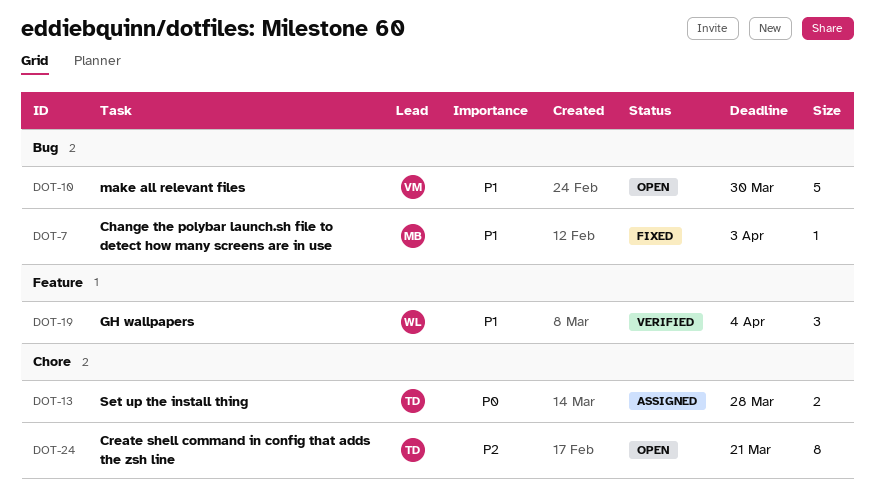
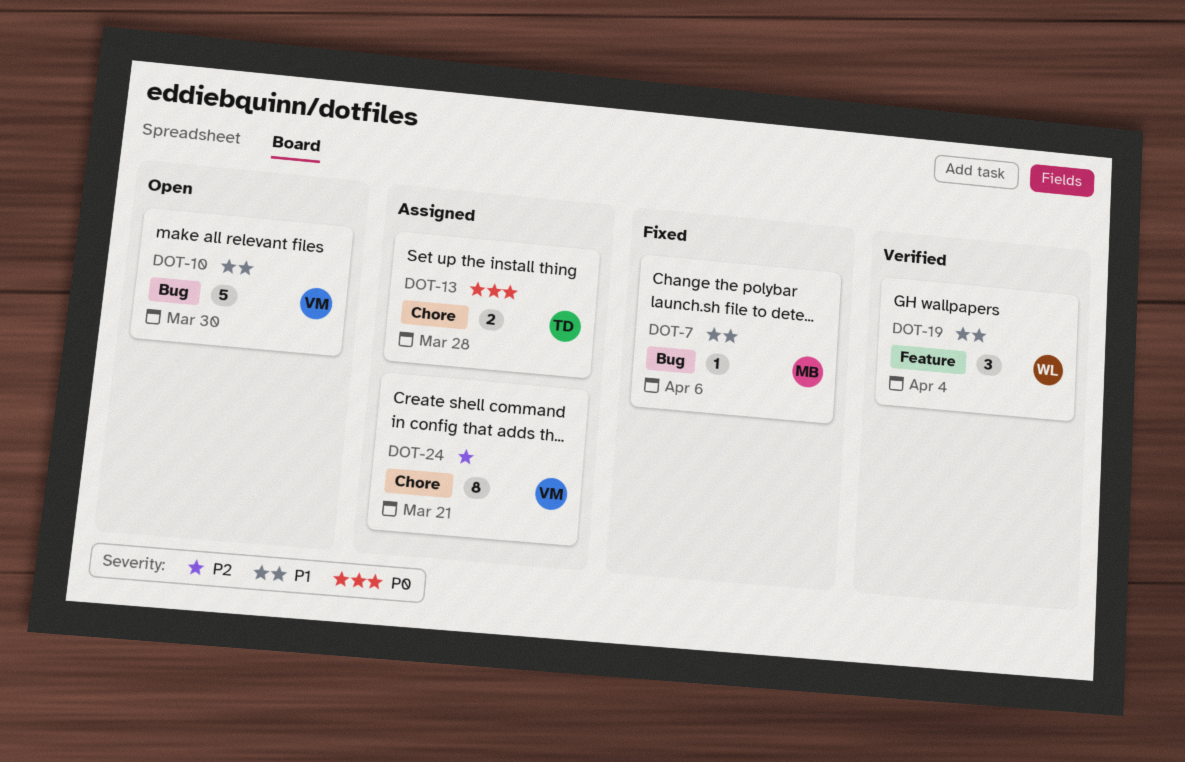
DOT-7, due: Apr 3 -> Apr 6
DOT-24, status: Open -> Assigned
DOT-24, owner: TD -> VM

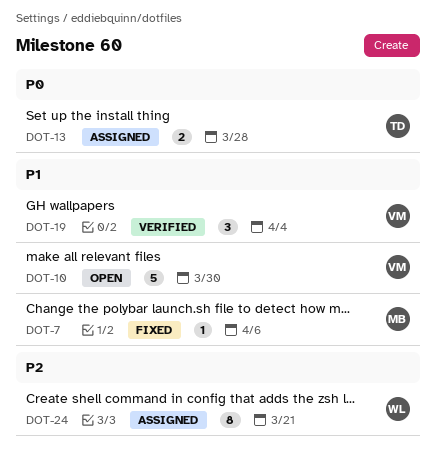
DOT-19, owner: WL -> VM
DOT-24, owner: VM -> WL

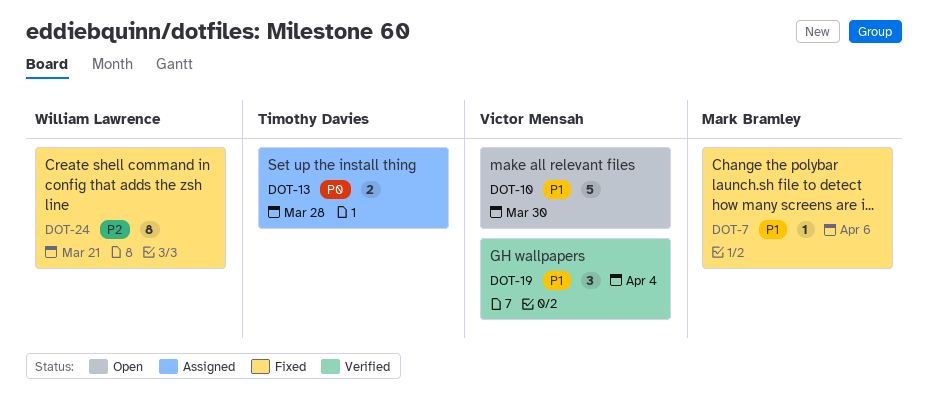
DOT-24, status: Assigned -> Fixed

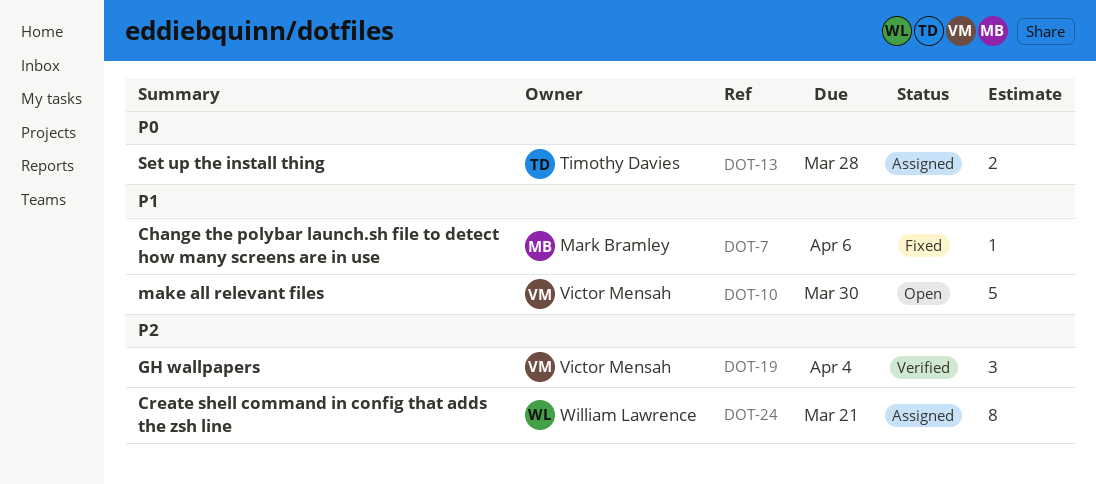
DOT-19, priority: P1 -> P2
DOT-24, status: Fixed -> Assigned

